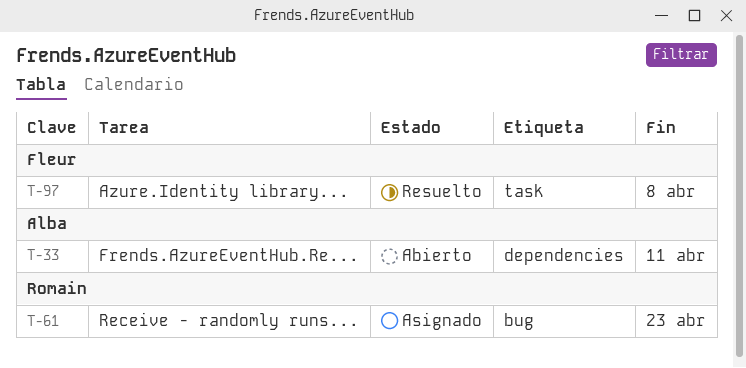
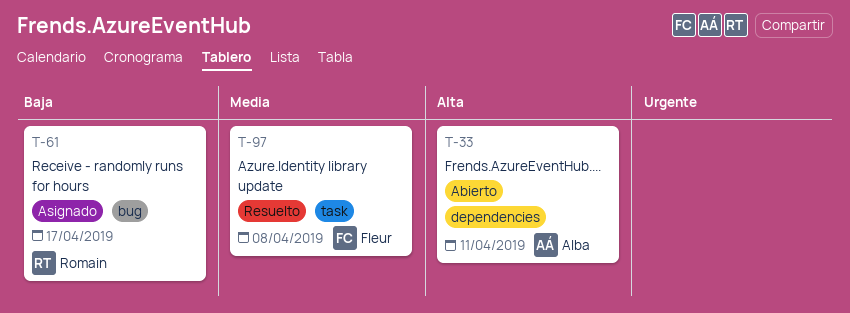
T-61, due: Apr 23 -> Apr 17

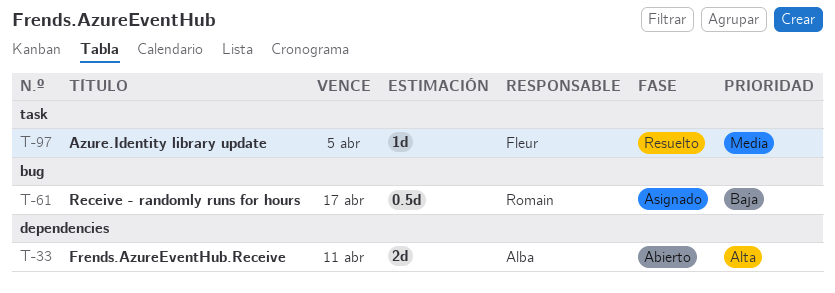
T-97, due: Apr 8 -> Apr 5

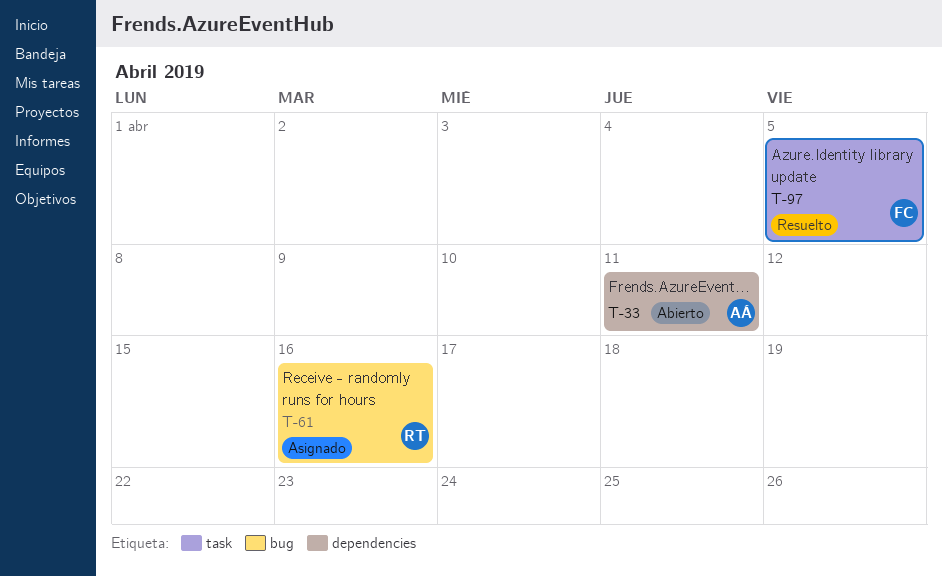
T-61, due: Apr 17 -> Apr 16

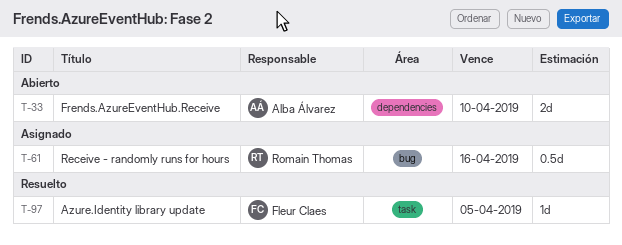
T-33, due: Apr 11 -> Apr 10

